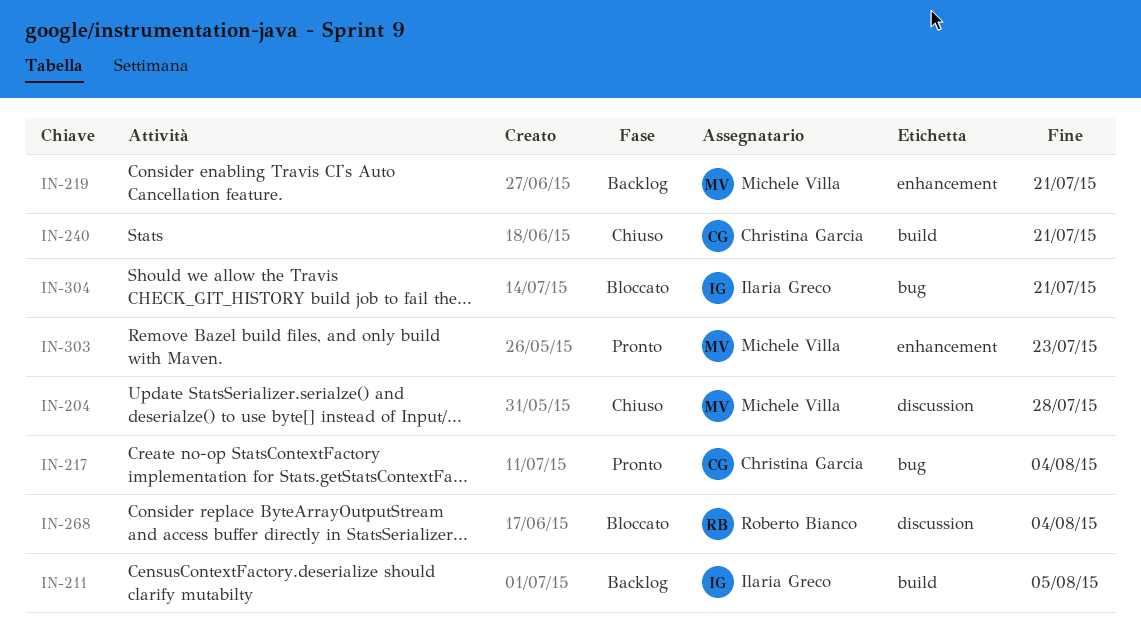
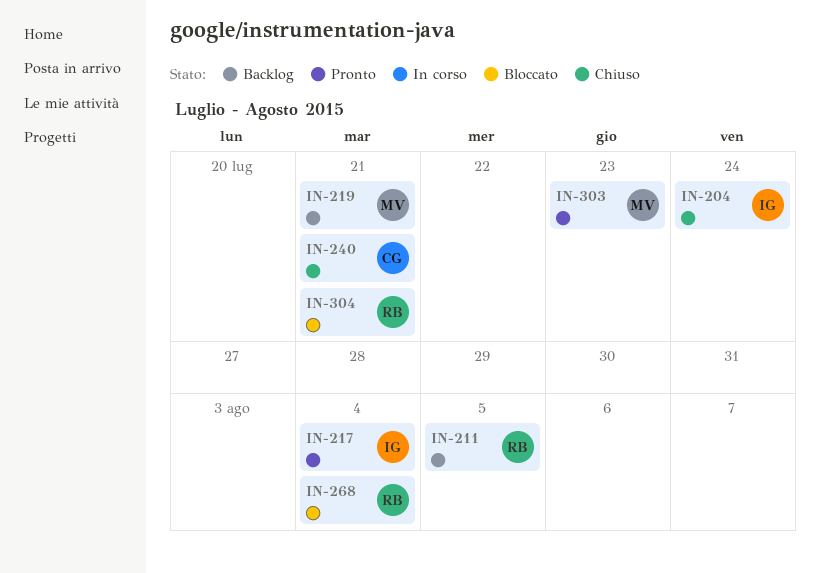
IN-204, owner: Michele Villa -> Ilaria Greco
IN-204, due: Jul 28 -> Jul 24
IN-211, owner: Ilaria Greco -> Roberto Bianco
IN-217, owner: Christina Garcia -> Ilaria Greco
IN-304, owner: Ilaria Greco -> Roberto Bianco

